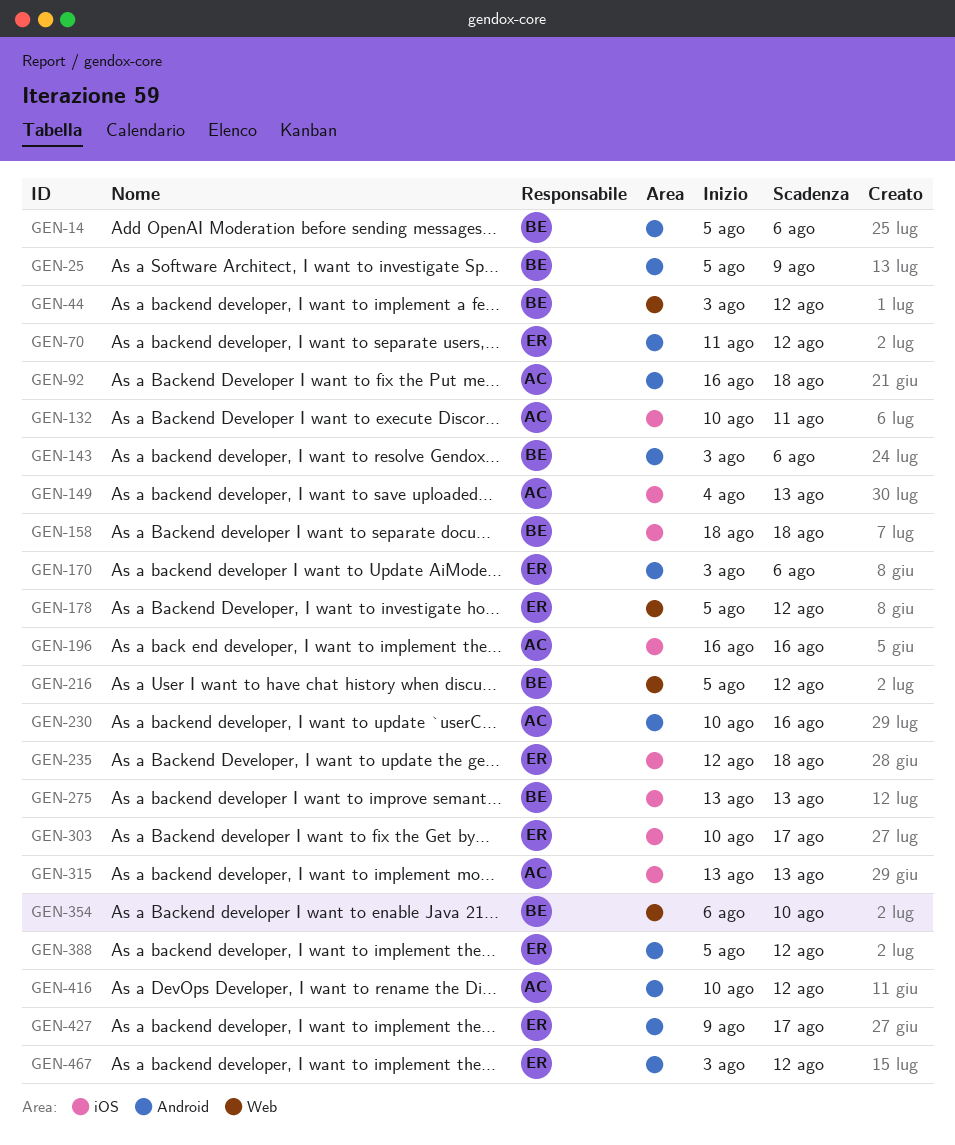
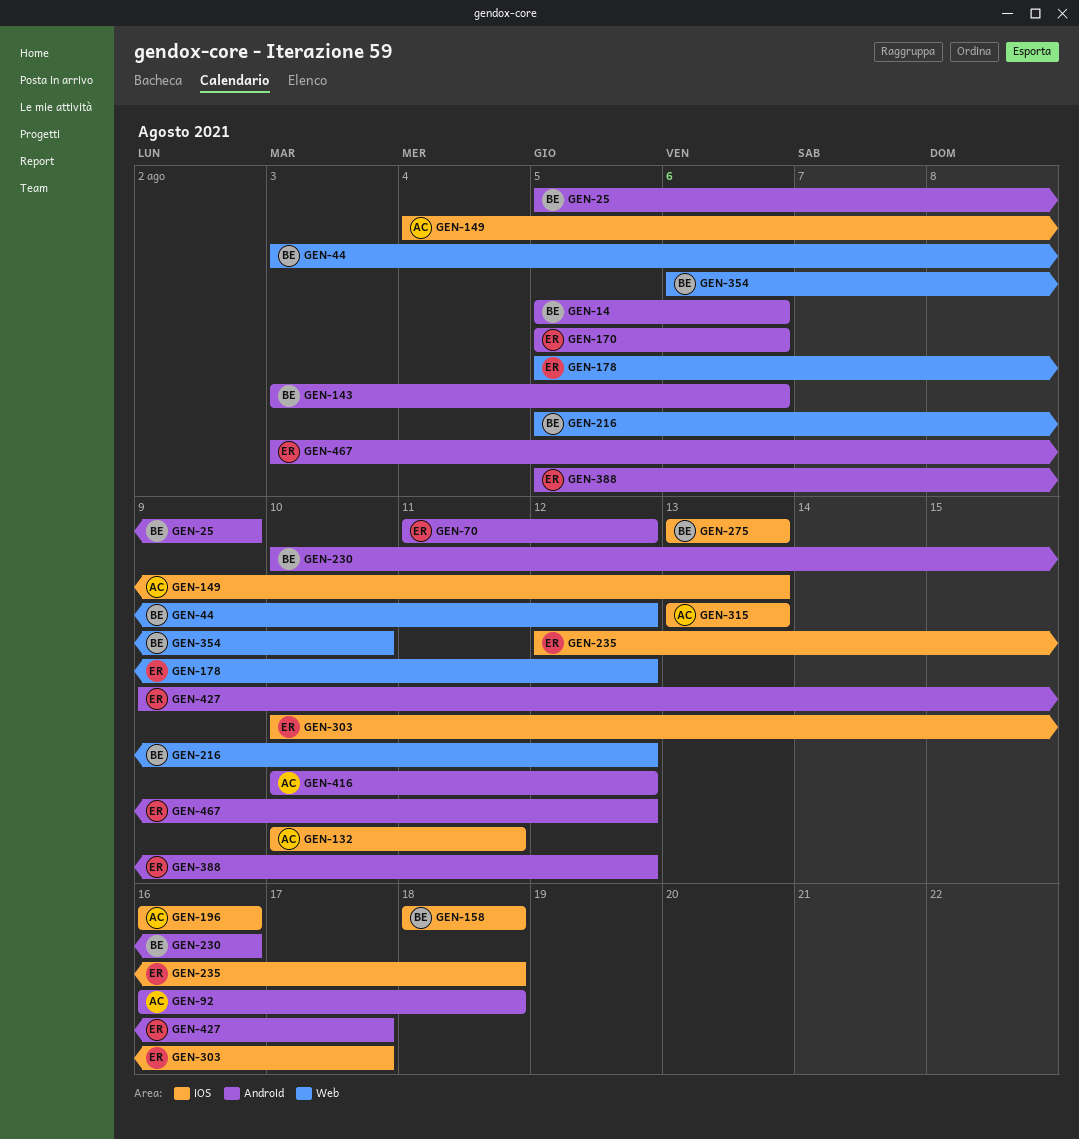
GEN-170, start: Aug 3 -> Aug 5
GEN-230, owner: AC -> BE

